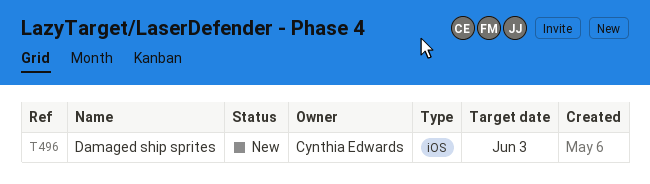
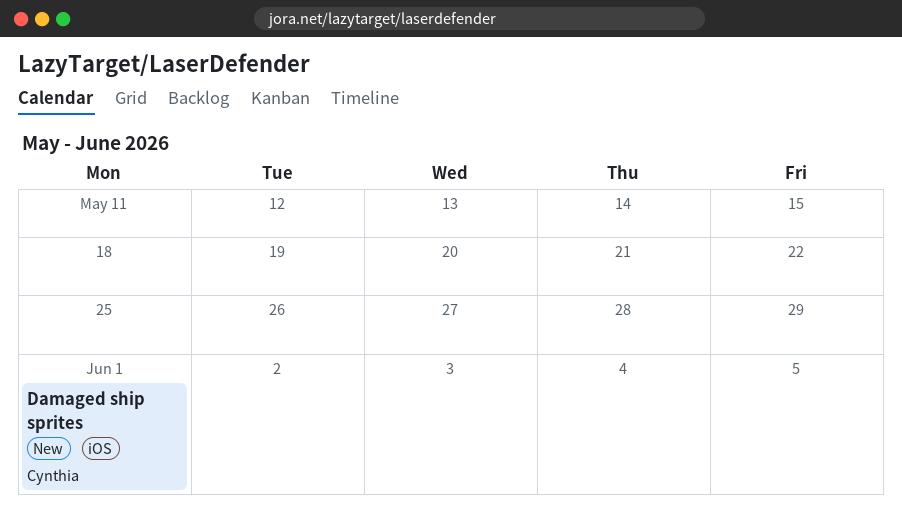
Damaged ship sprites, due: Jun 3 -> Jun 1

